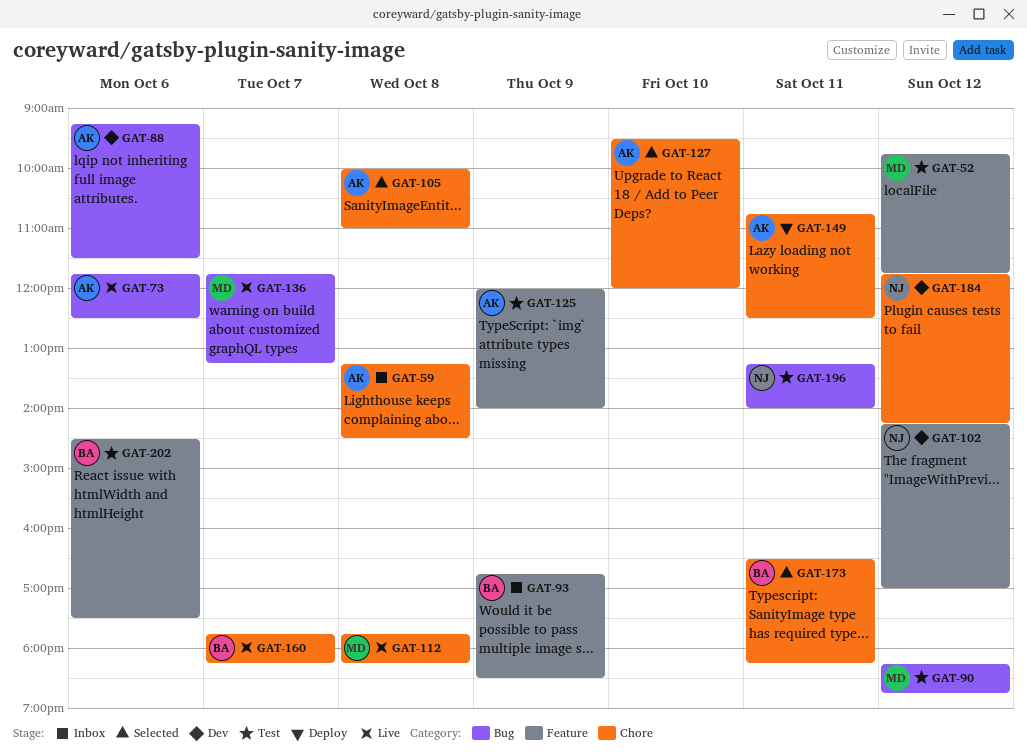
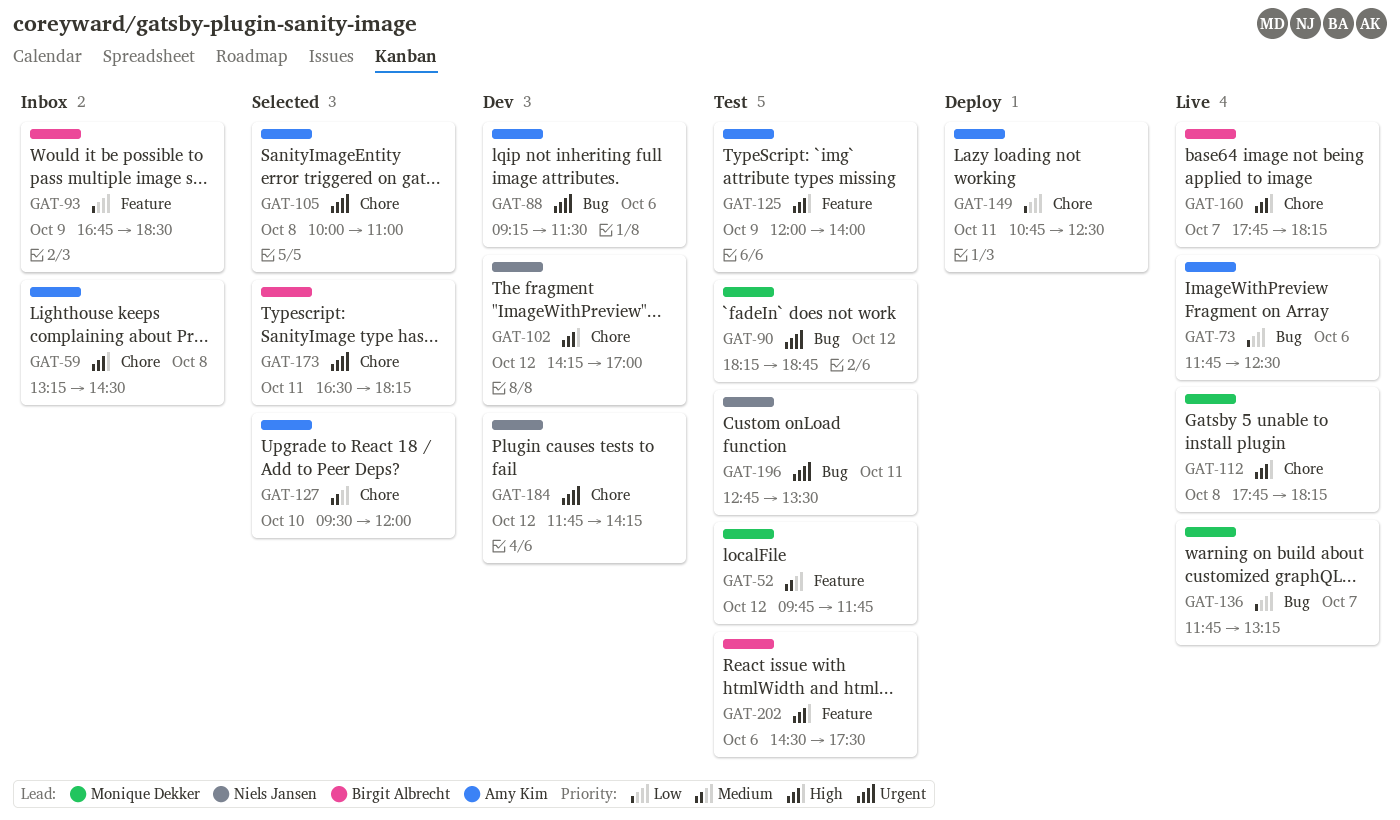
GAT-102, label: Feature -> Chore
GAT-196, begins: 13:15 -> 12:45
GAT-196, ends: 14:00 -> 13:30

